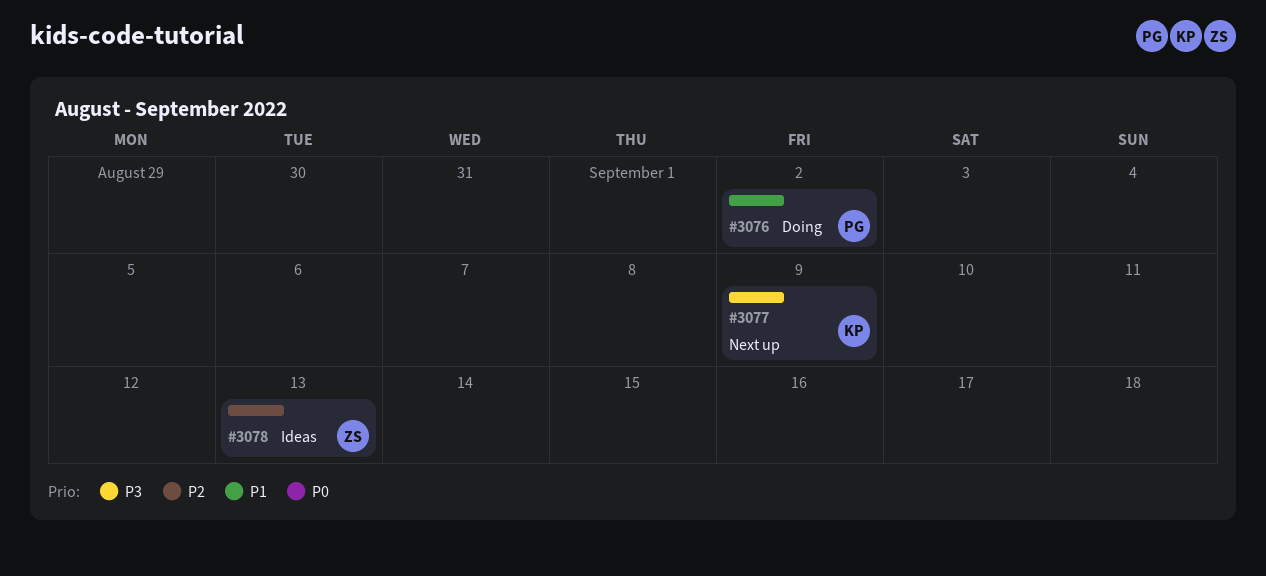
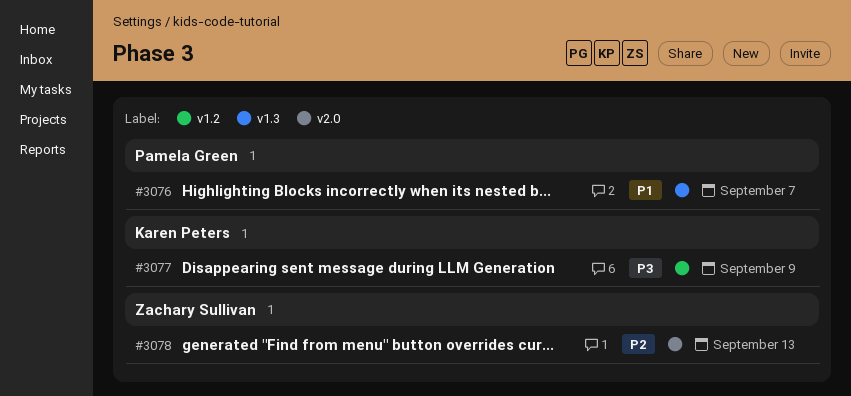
#3076, due: Sep 2 -> Sep 7

